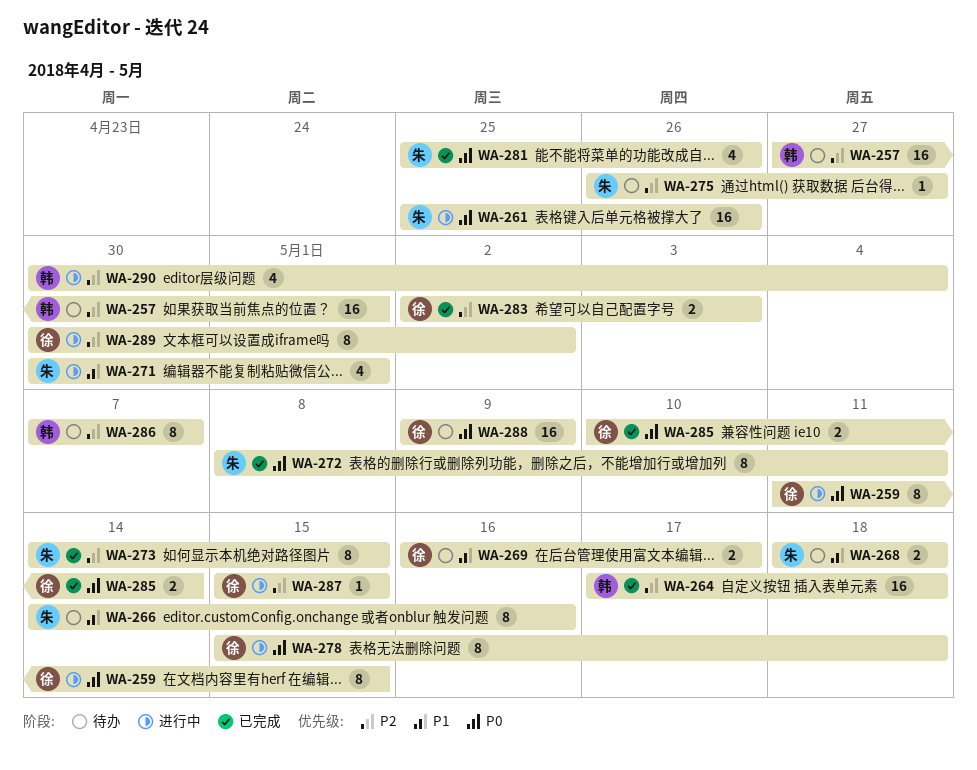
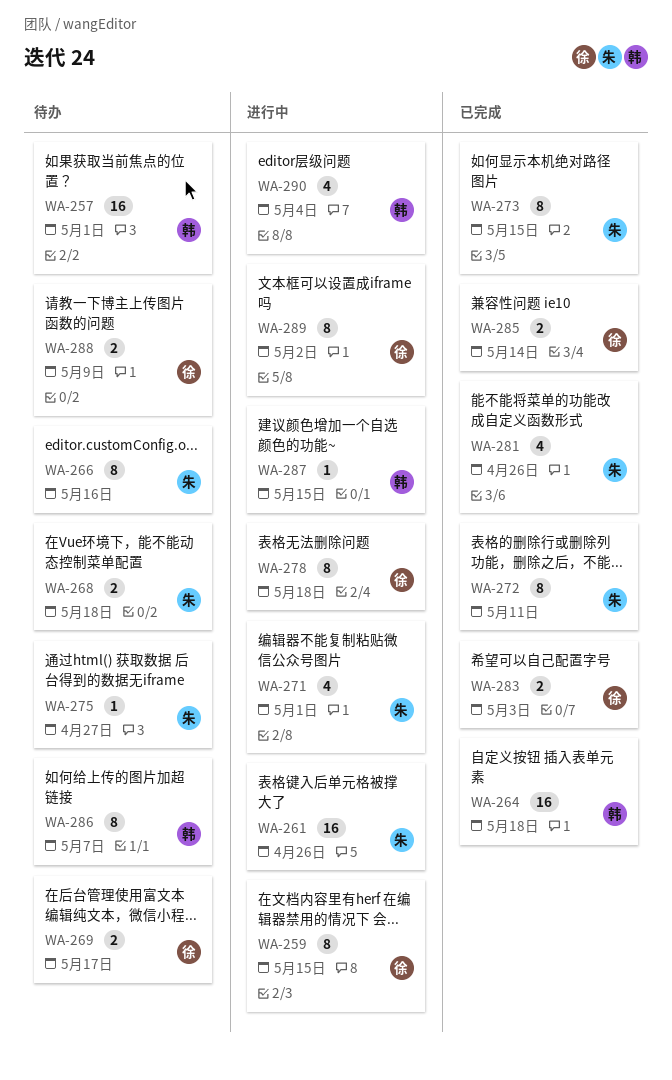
WA-287, owner: 徐 -> 韩
WA-288, estimate: 16 -> 2

